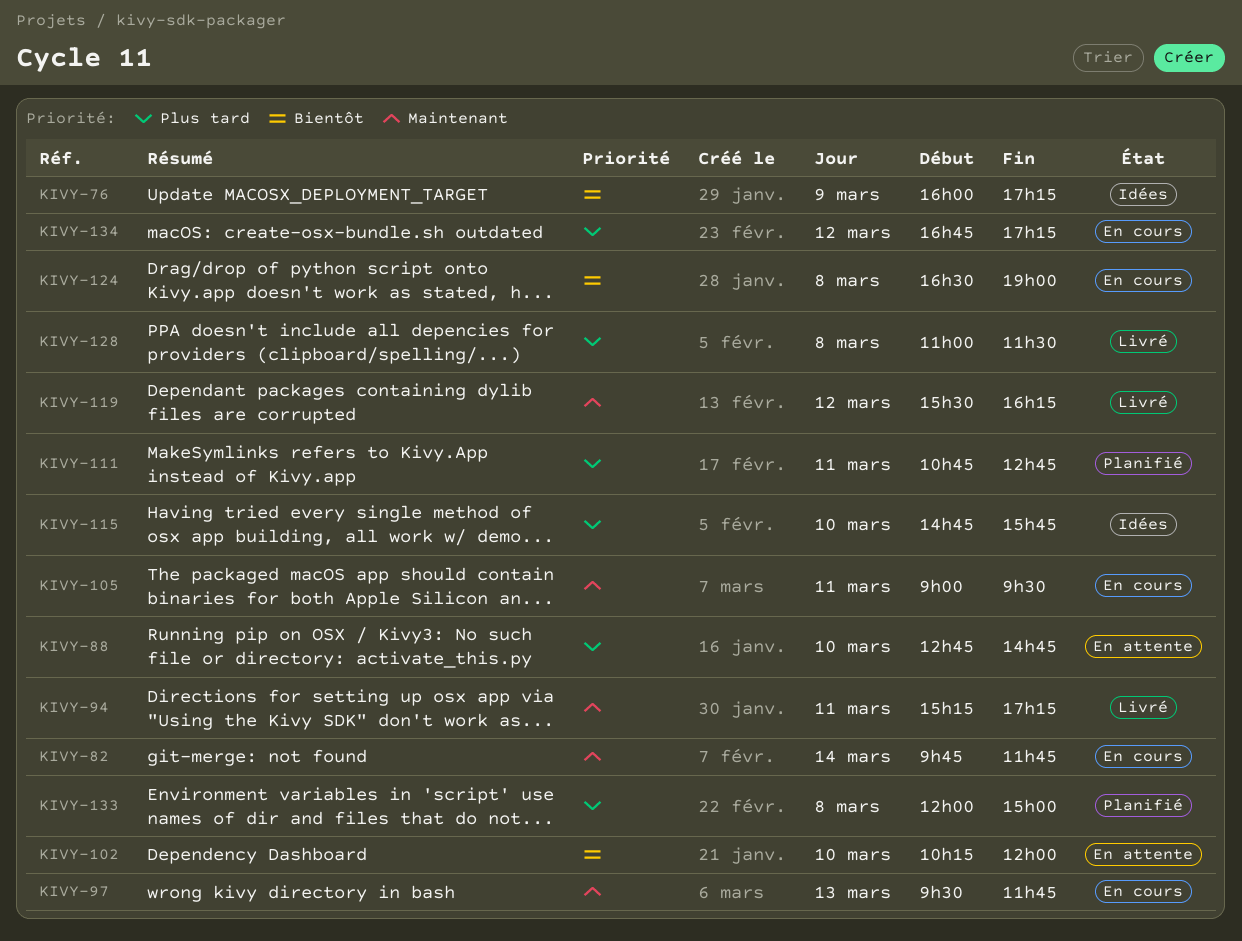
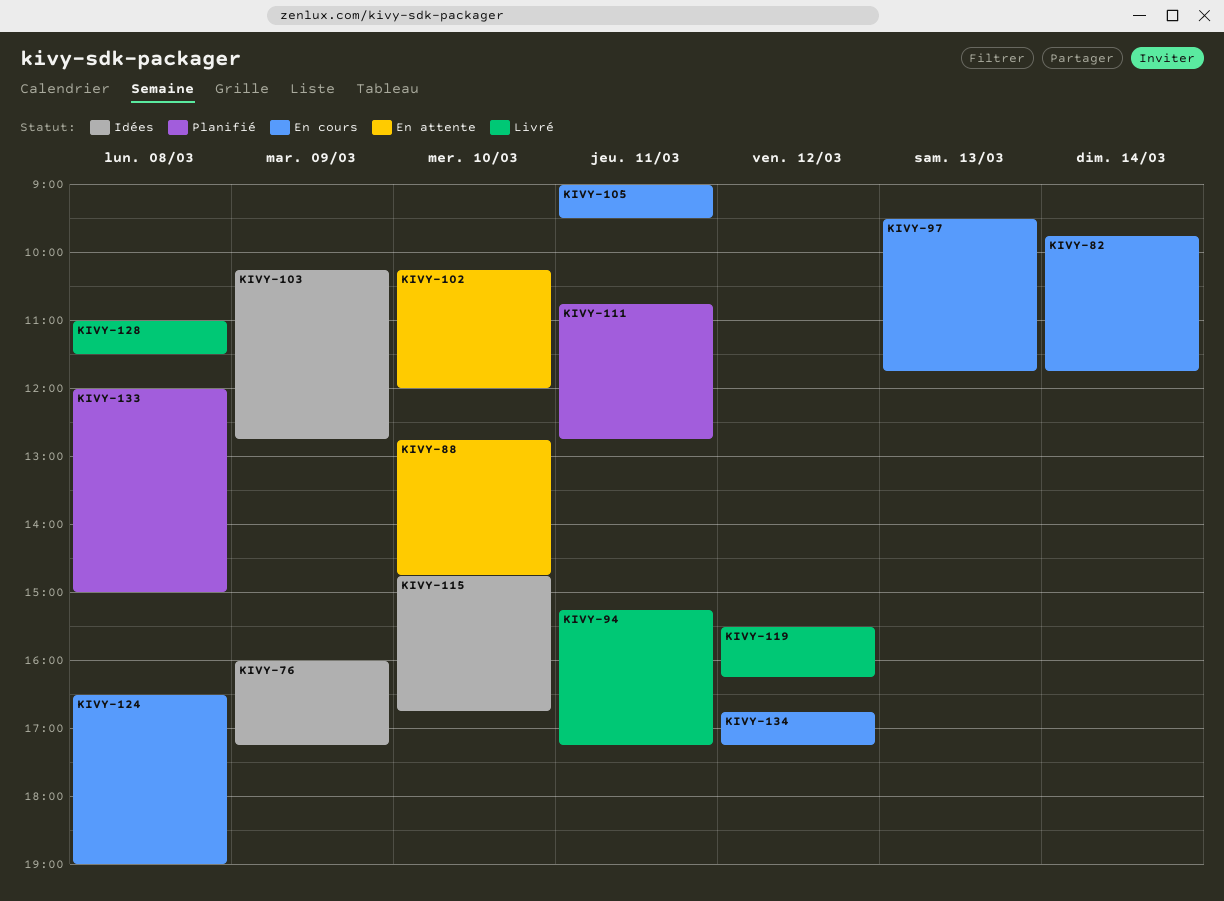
KIVY-103: none -> present
KIVY-115, ends: 15:45 -> 16:45

